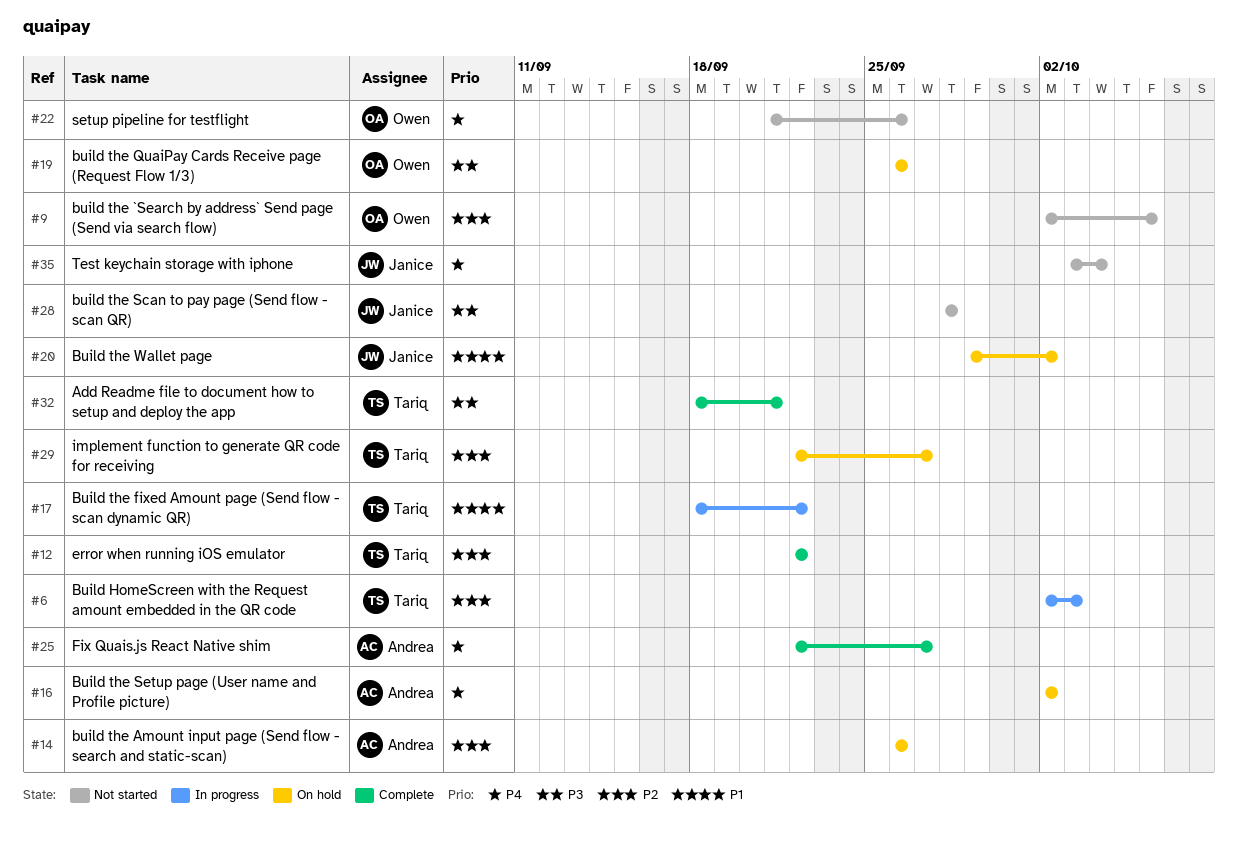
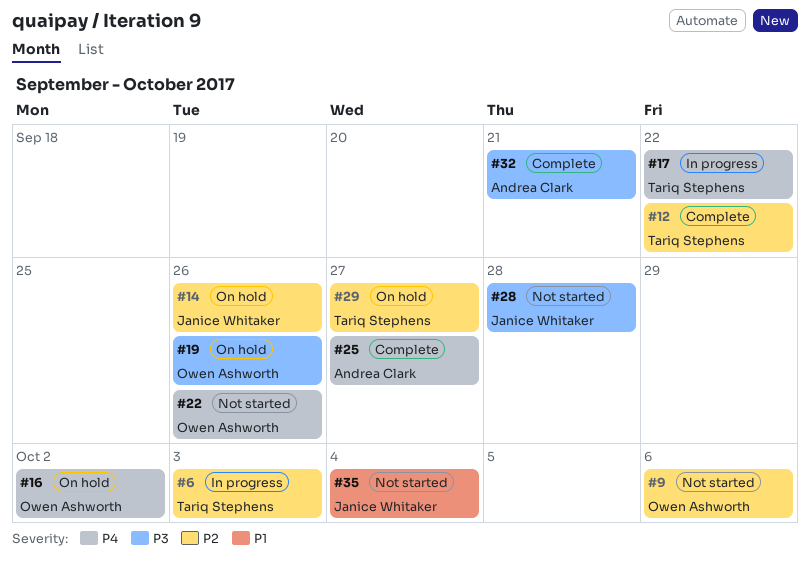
#14, owner: Andrea Clark -> Janice Whitaker
#16, owner: Andrea Clark -> Owen Ashworth
#17, priority: P1 -> P4
#20: present -> none
#32, owner: Tariq Stephens -> Andrea Clark
#35, priority: P4 -> P1

